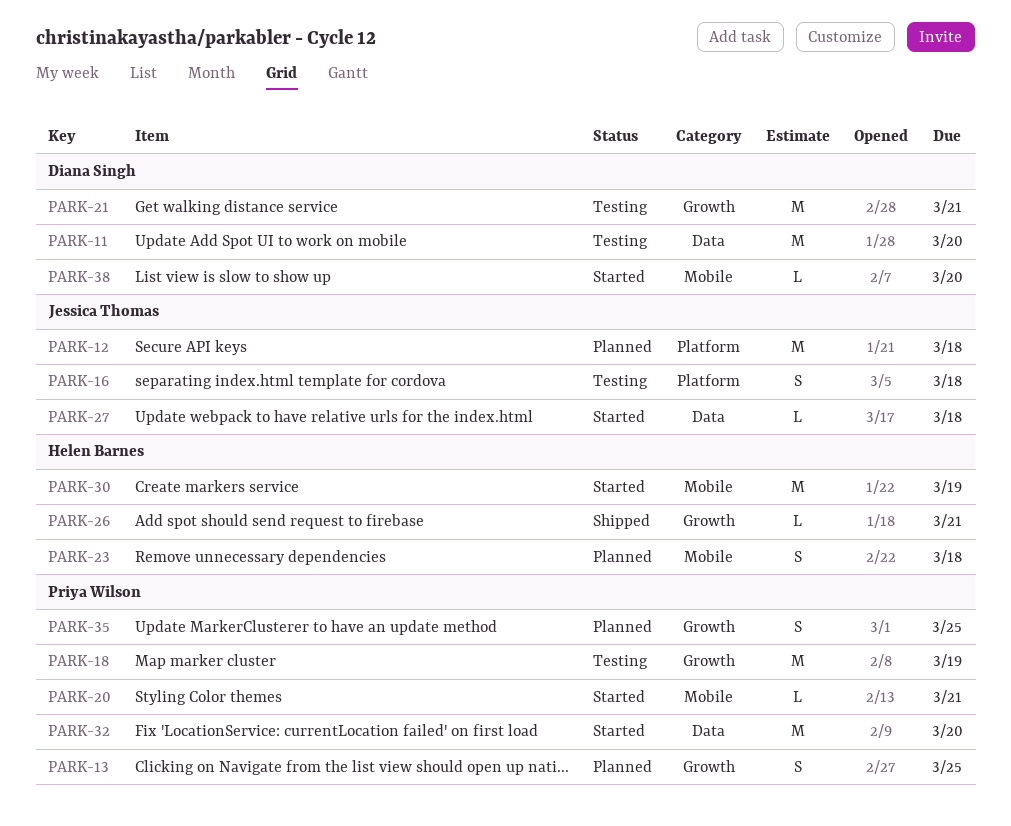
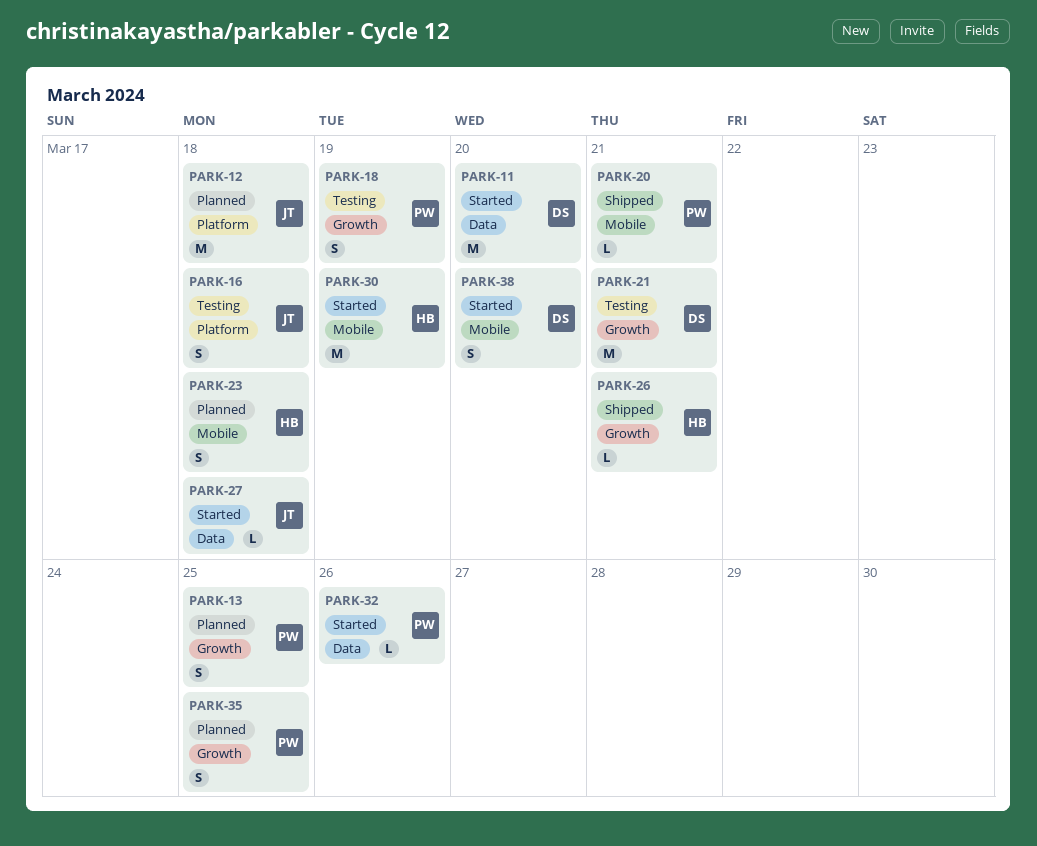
PARK-11, status: Testing -> Started
PARK-18, estimate: M -> S
PARK-20, status: Started -> Shipped
PARK-32, estimate: M -> L
PARK-32, due: Mar 20 -> Mar 26
PARK-38, estimate: L -> S

